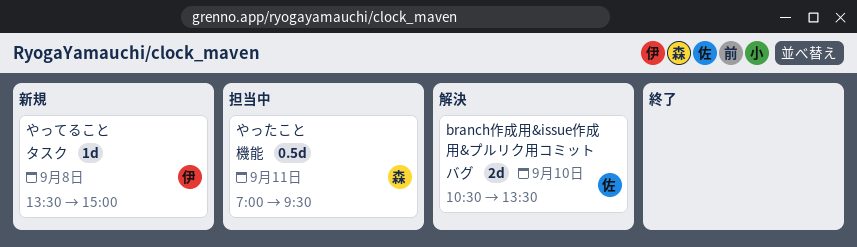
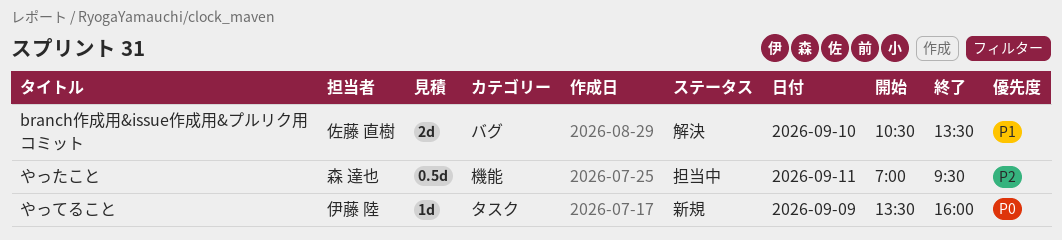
やってること, day: Sep 8 -> Sep 9
やってること, ends: 15:00 -> 16:00

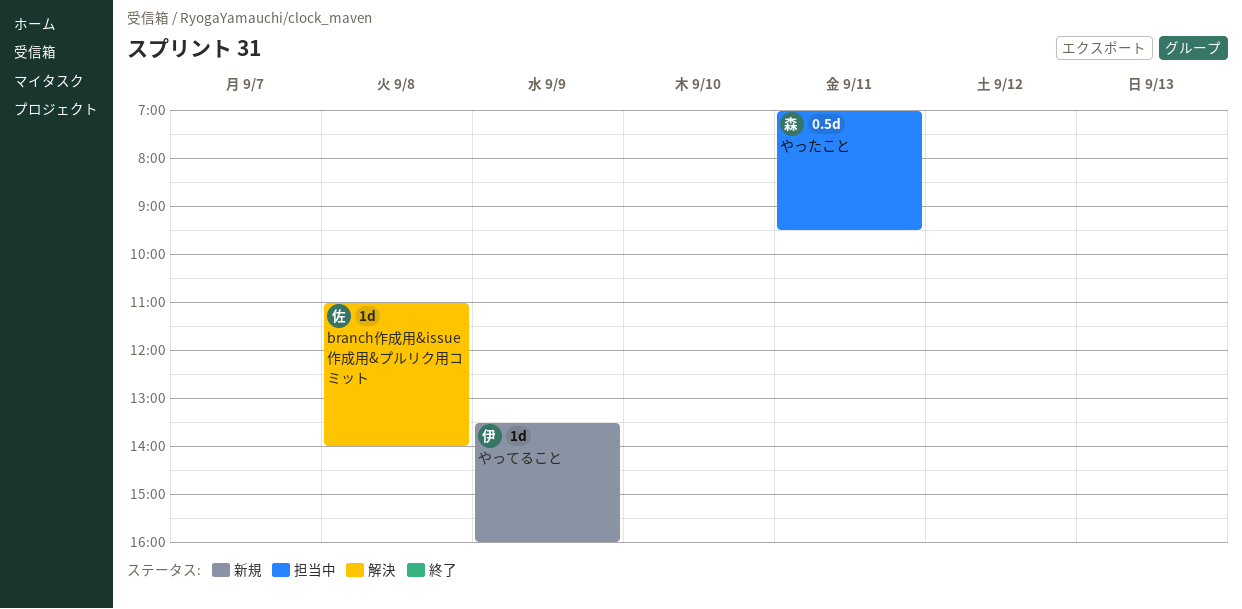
branch作成用&issue作成用&プルリク用コミット, estimate: 2d -> 1d
branch作成用&issue作成用&プルリク用コミット, day: Sep 10 -> Sep 8
branch作成用&issue作成用&プルリク用コミット, begins: 10:30 -> 11:00
branch作成用&issue作成用&プルリク用コミット, ends: 13:30 -> 14:00

